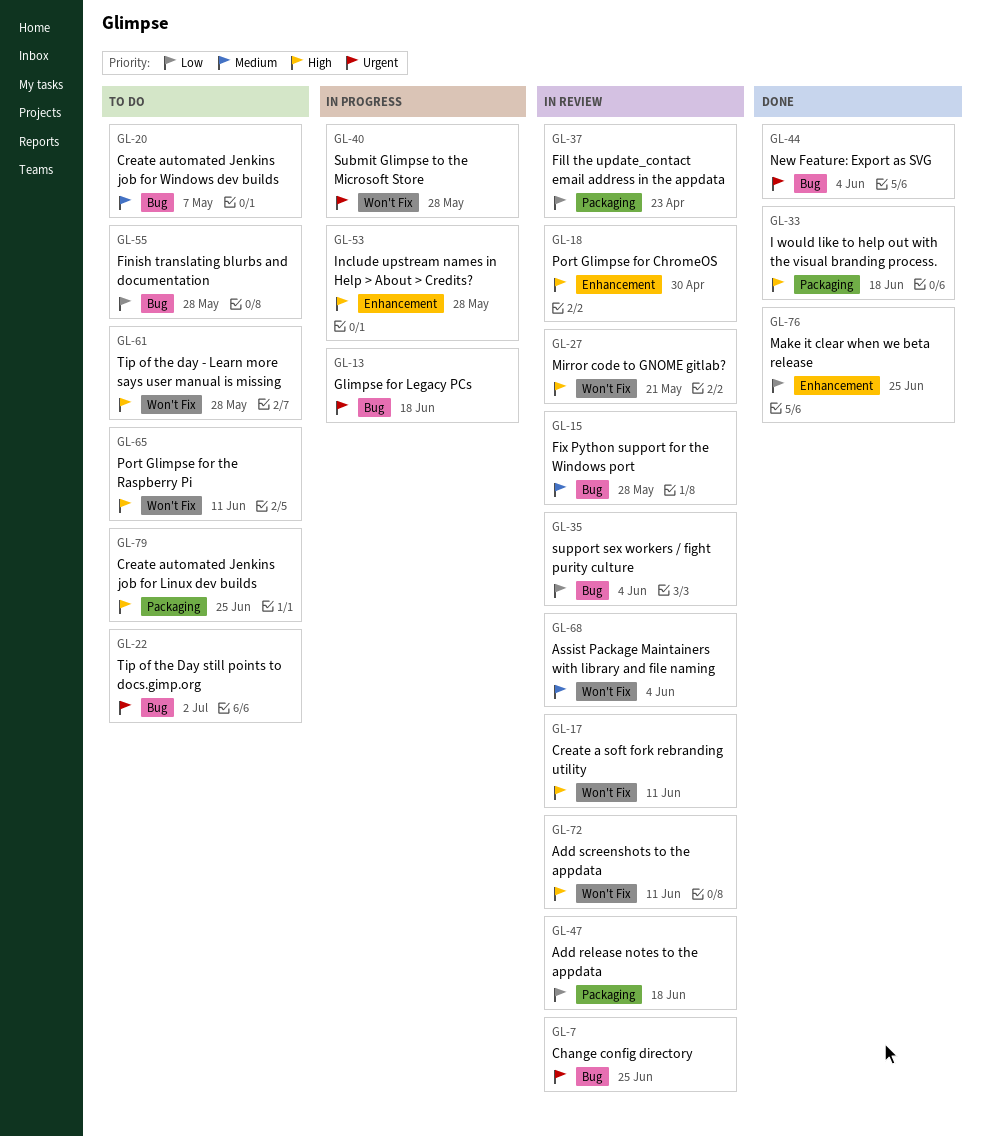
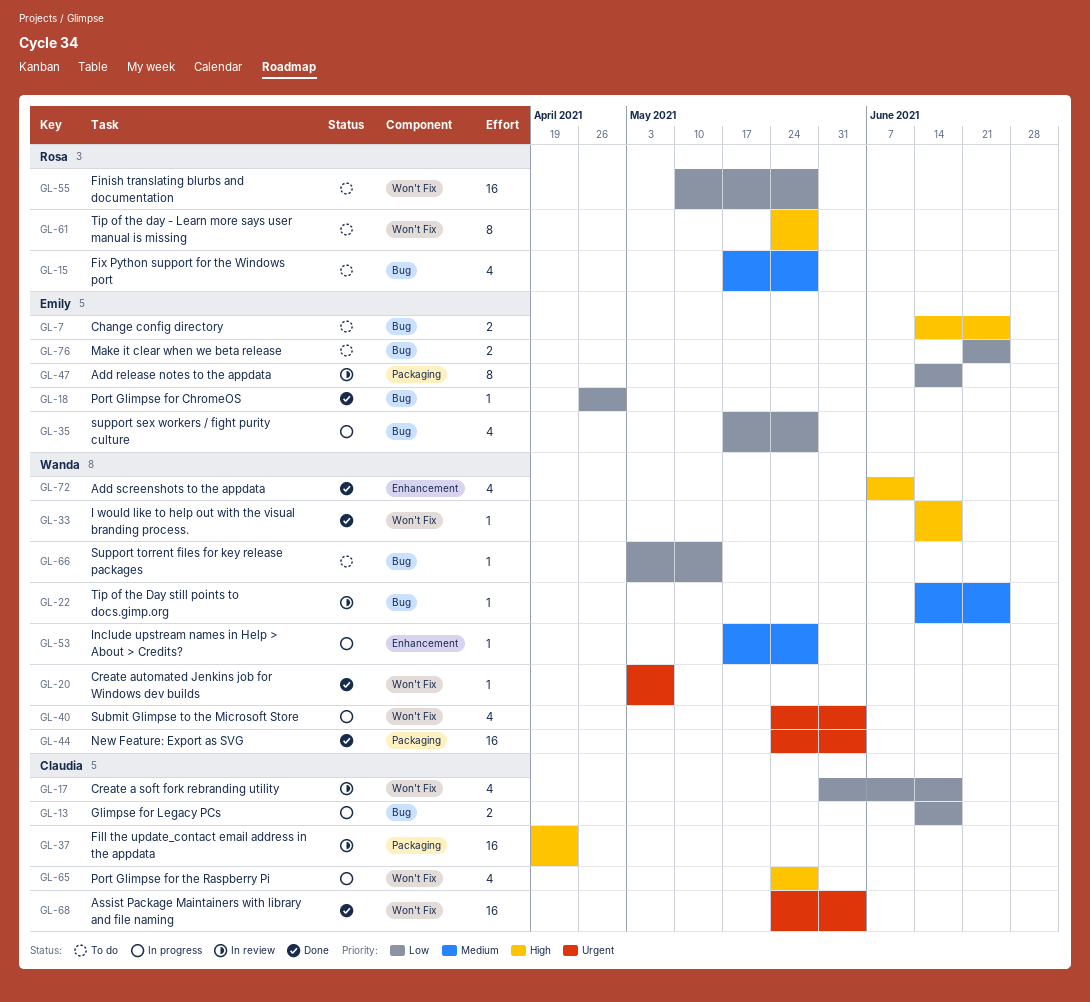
GL-7, status: In review -> To do
GL-7, priority: Urgent -> High
GL-13, priority: Urgent -> Low
GL-15, status: In review -> To do
GL-17, priority: High -> Low
GL-17, due: Jun 11 -> Jun 18
GL-18, status: In review -> Done
GL-18, priority: High -> Low
GL-18, label: Enhancement -> Bug
GL-20, status: To do -> Done
GL-20, priority: Medium -> Urgent
GL-20, label: Bug -> Won't Fix
GL-22, status: To do -> In review
GL-22, priority: Urgent -> Medium
GL-22, due: Jul 2 -> Jun 25
GL-27: present -> none
GL-33, label: Packaging -> Won't Fix
GL-35, status: In review -> In progress
GL-35, due: Jun 4 -> May 28
GL-37, priority: Low -> High
GL-40, due: May 28 -> Jun 4
GL-44, label: Bug -> Packaging
GL-53, priority: High -> Medium
GL-55, label: Bug -> Won't Fix
GL-65, status: To do -> In progress
GL-65, due: Jun 11 -> May 28
GL-66: none -> present
GL-68, status: In review -> Done
GL-68, priority: Medium -> Urgent
GL-72, status: In review -> Done
GL-72, label: Won't Fix -> Enhancement
GL-76, status: Done -> To do
GL-76, label: Enhancement -> Bug
GL-79: present -> none

